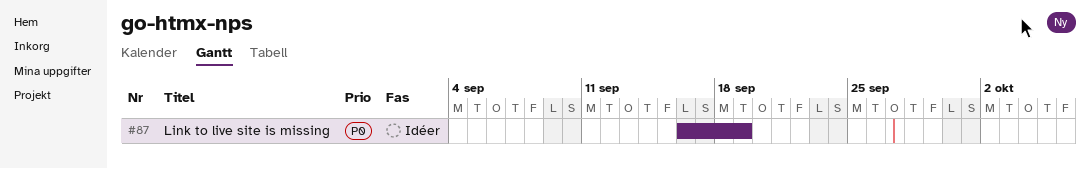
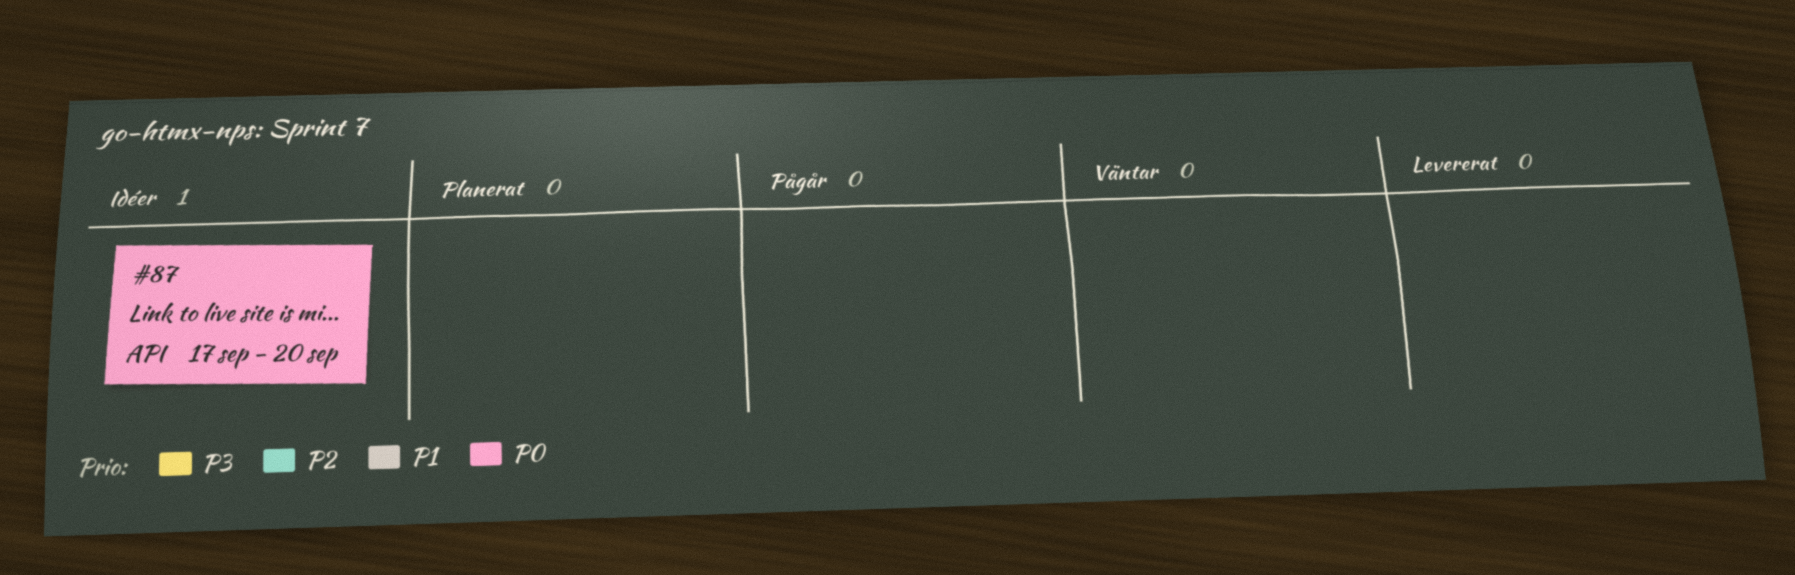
#87, start: Sep 16 -> Sep 17
#87, due: Sep 19 -> Sep 20

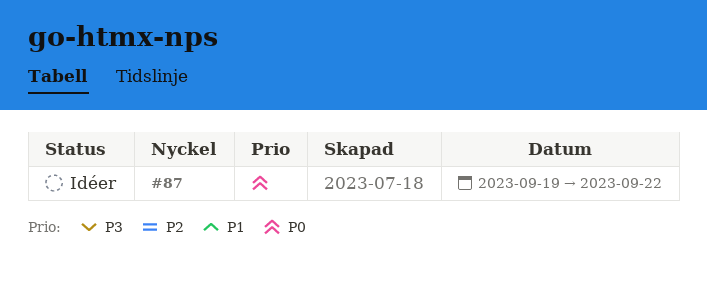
#87, start: Sep 17 -> Sep 19
#87, due: Sep 20 -> Sep 22

